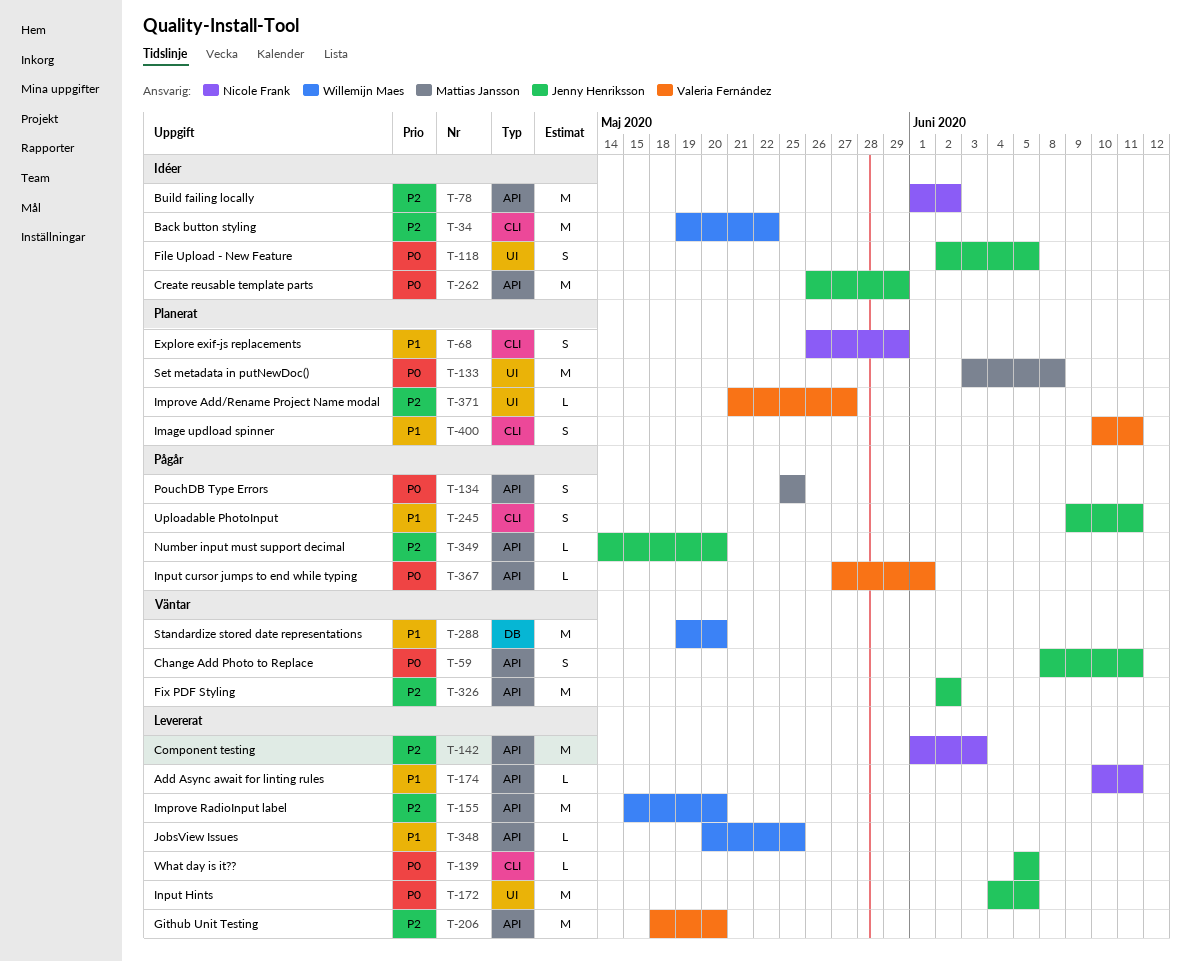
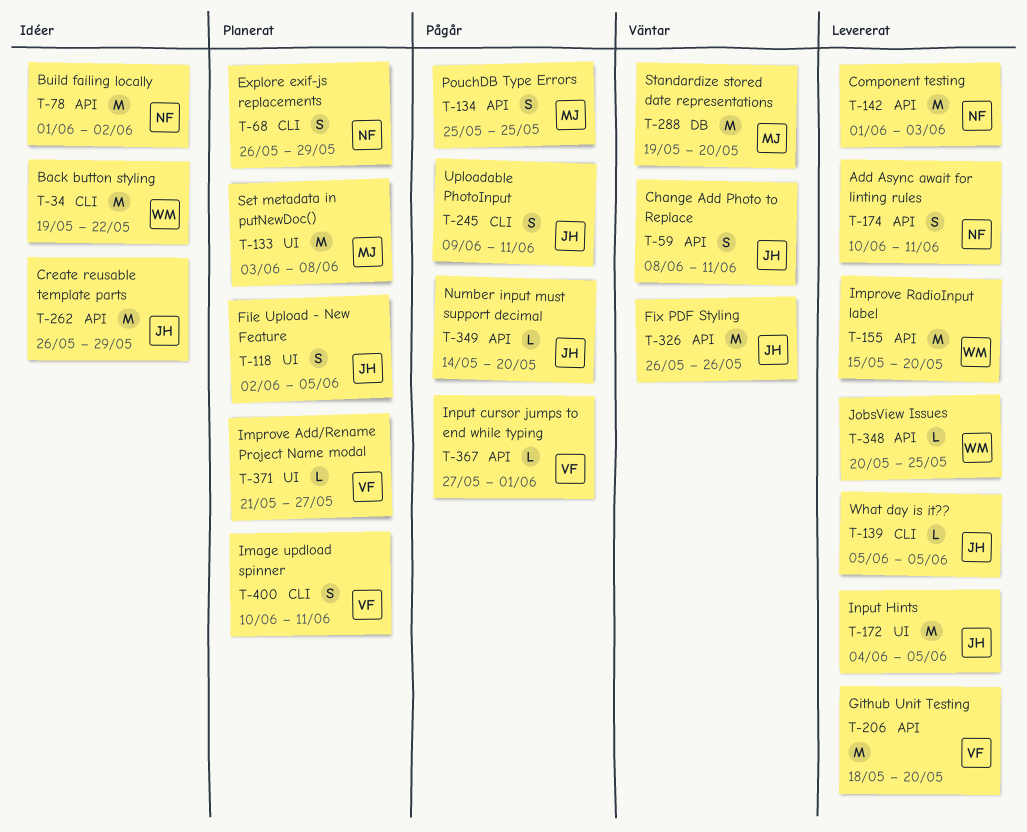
T-118, status: Idéer -> Planerat
T-174, estimate: L -> S
T-288, owner: Willemijn Maes -> Mattias Jansson
T-326, start: Jun 2 -> May 26
T-326, due: Jun 2 -> May 26

